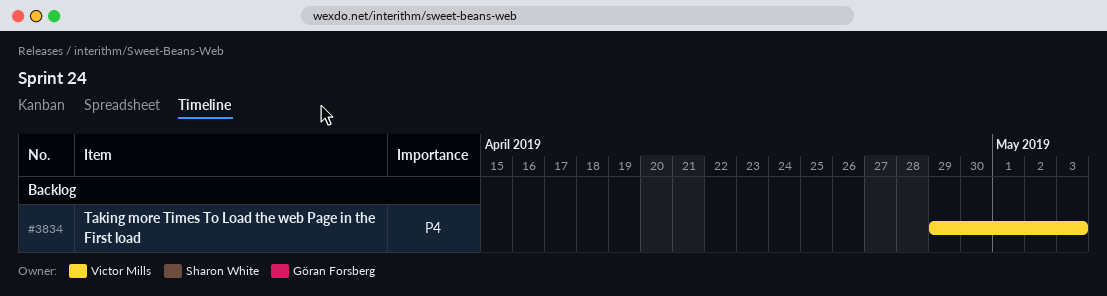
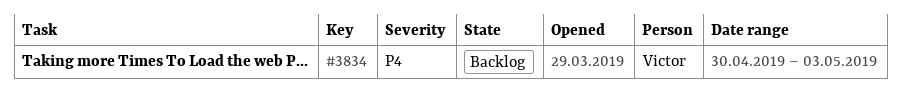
#3834, start: Apr 29 -> Apr 30

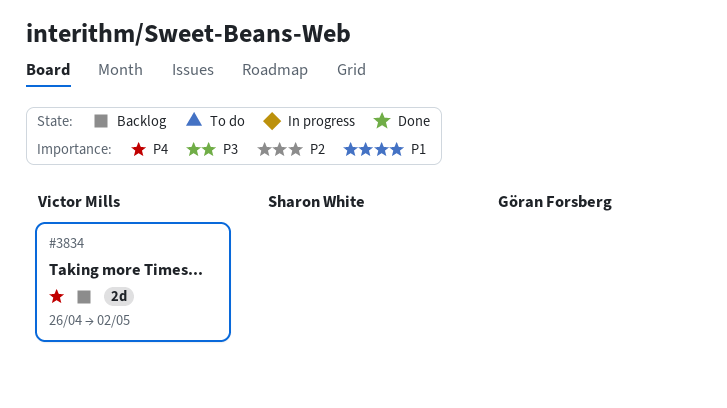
#3834, start: Apr 30 -> Apr 26
#3834, due: May 3 -> May 2

